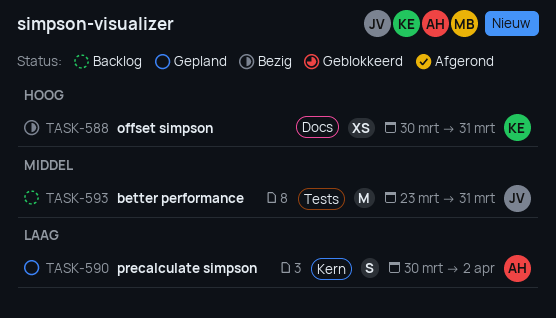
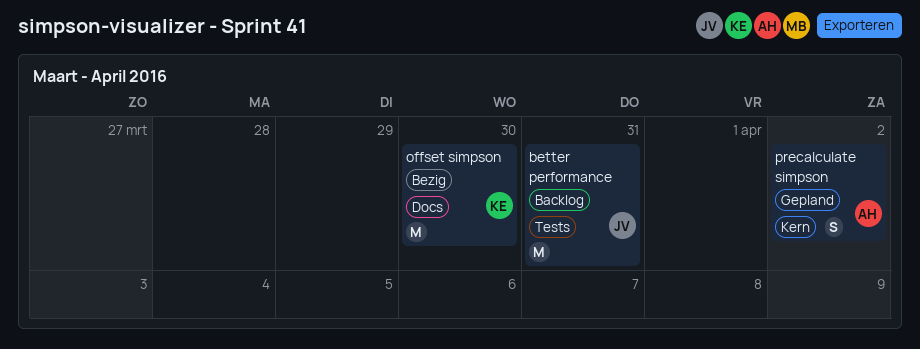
offset simpson, estimate: XS -> M
offset simpson, due: Mar 31 -> Mar 30

